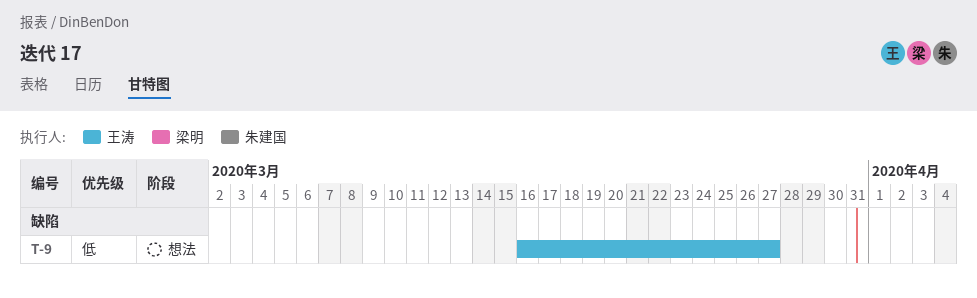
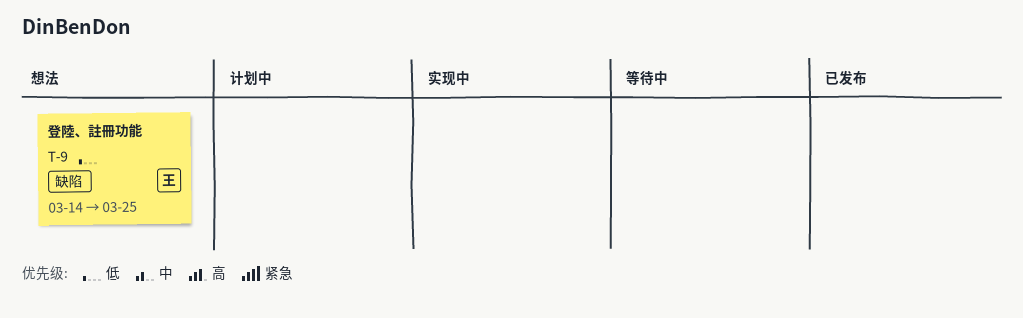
T-9, start: Mar 16 -> Mar 14
T-9, due: Mar 27 -> Mar 25

